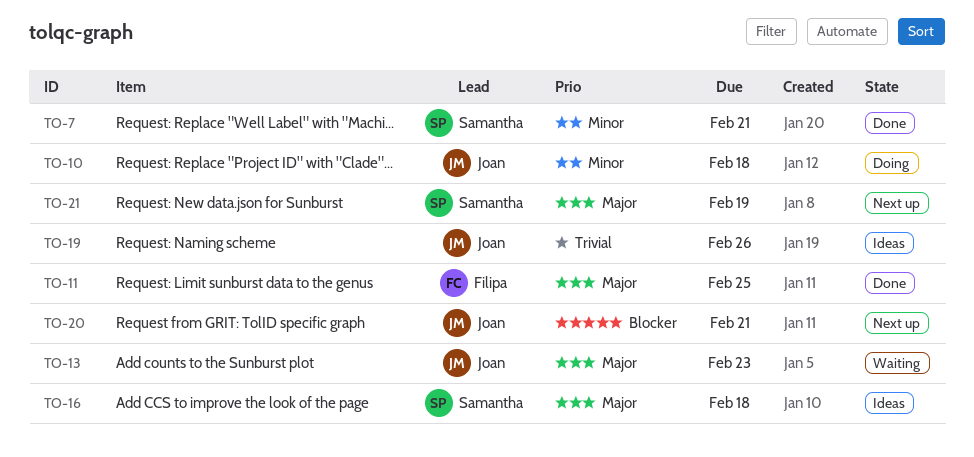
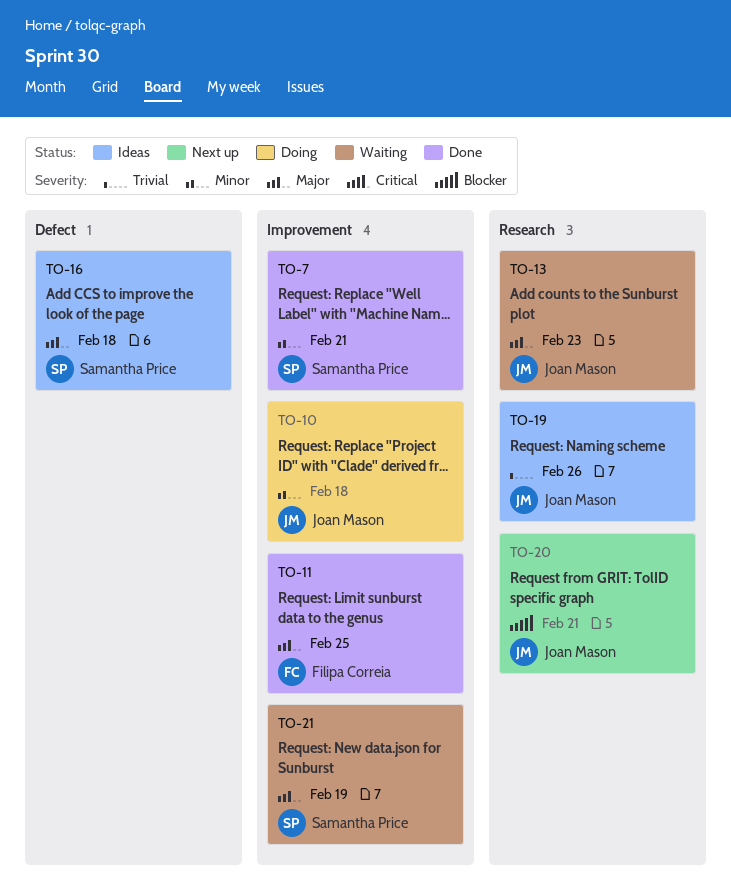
TO-21, status: Next up -> Waiting

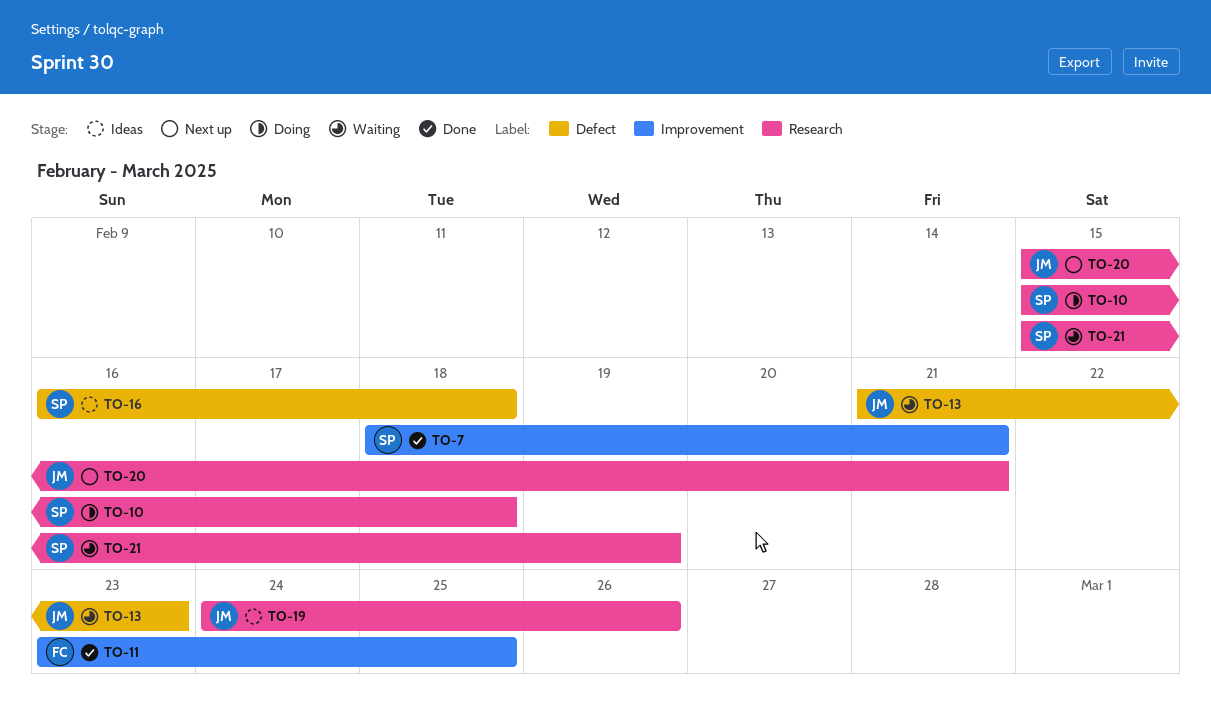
TO-10, owner: Joan Mason -> Samantha Price
TO-10, label: Improvement -> Research
TO-13, label: Research -> Defect
TO-21, label: Improvement -> Research

